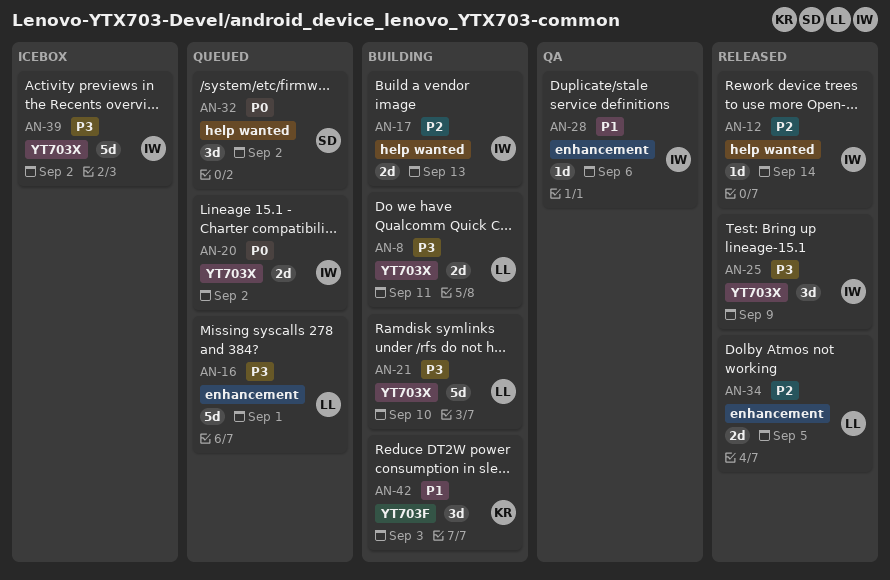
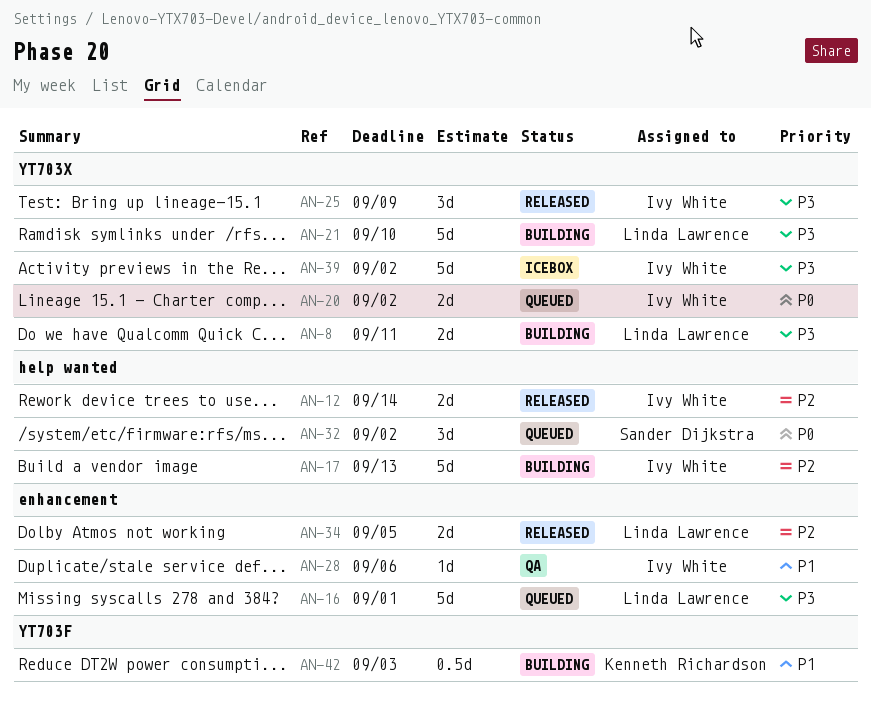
AN-12, estimate: 1d -> 2d
AN-17, estimate: 2d -> 5d
AN-42, estimate: 3d -> 0.5d

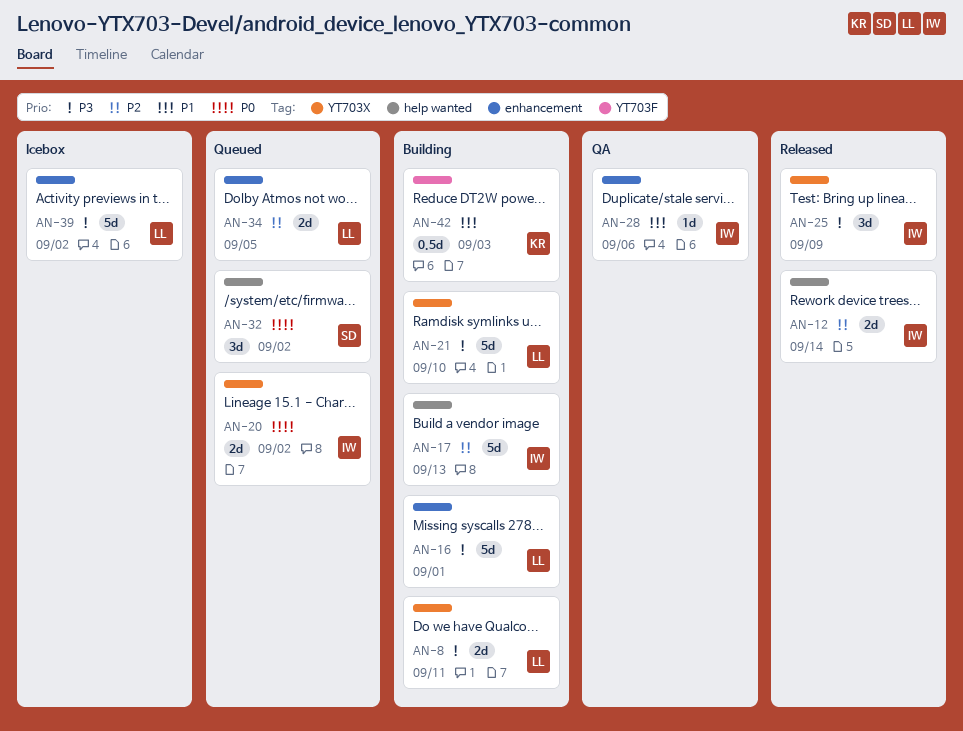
AN-16, status: Queued -> Building
AN-34, status: Released -> Queued
AN-39, owner: Ivy White -> Linda Lawrence
AN-39, label: YT703X -> enhancement

